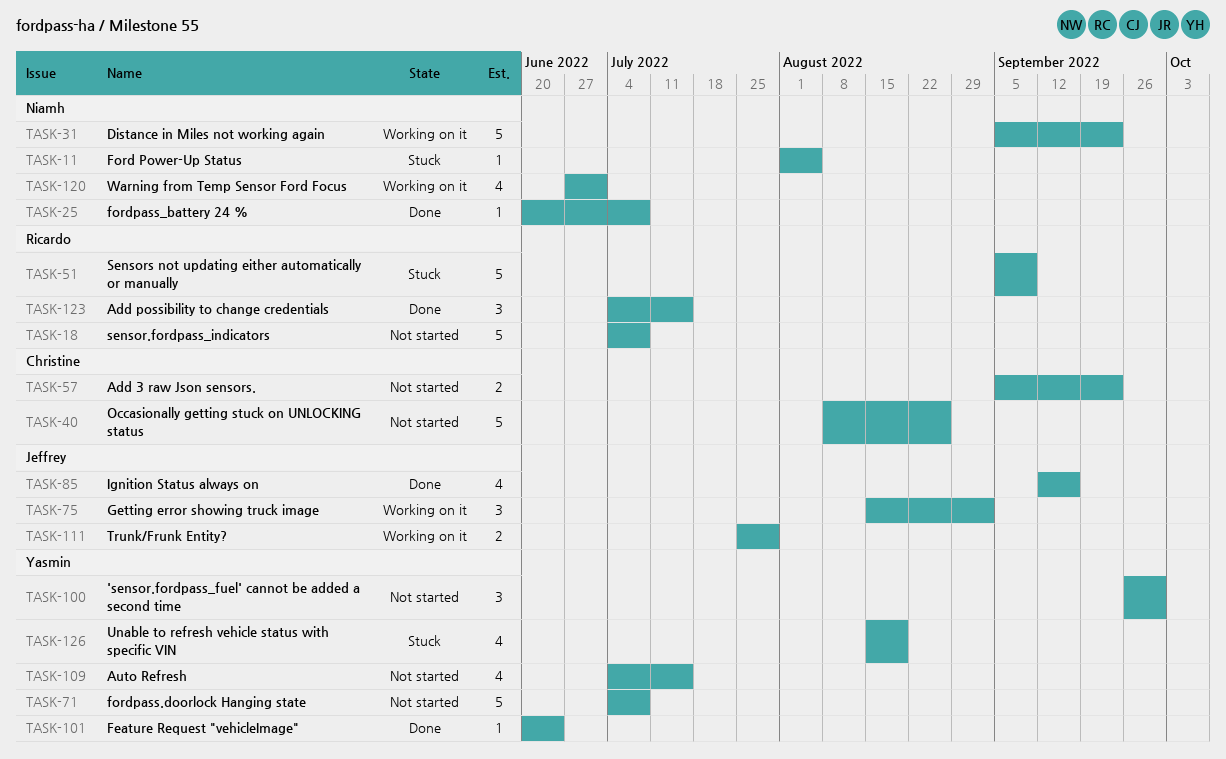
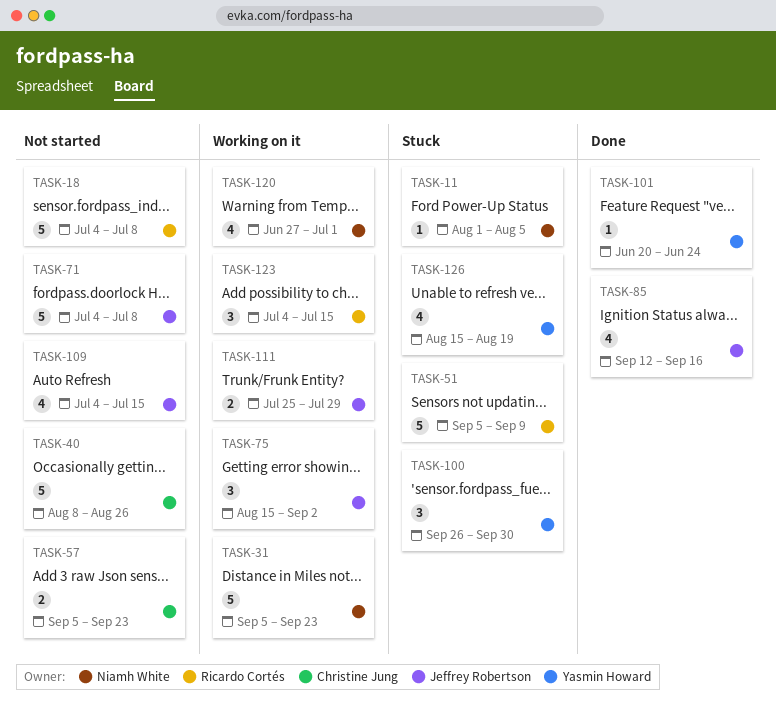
TASK-25: present -> none
TASK-71, owner: Yasmin Howard -> Jeffrey Robertson
TASK-100, status: Not started -> Stuck
TASK-109, owner: Yasmin Howard -> Jeffrey Robertson
TASK-123, status: Done -> Working on it

